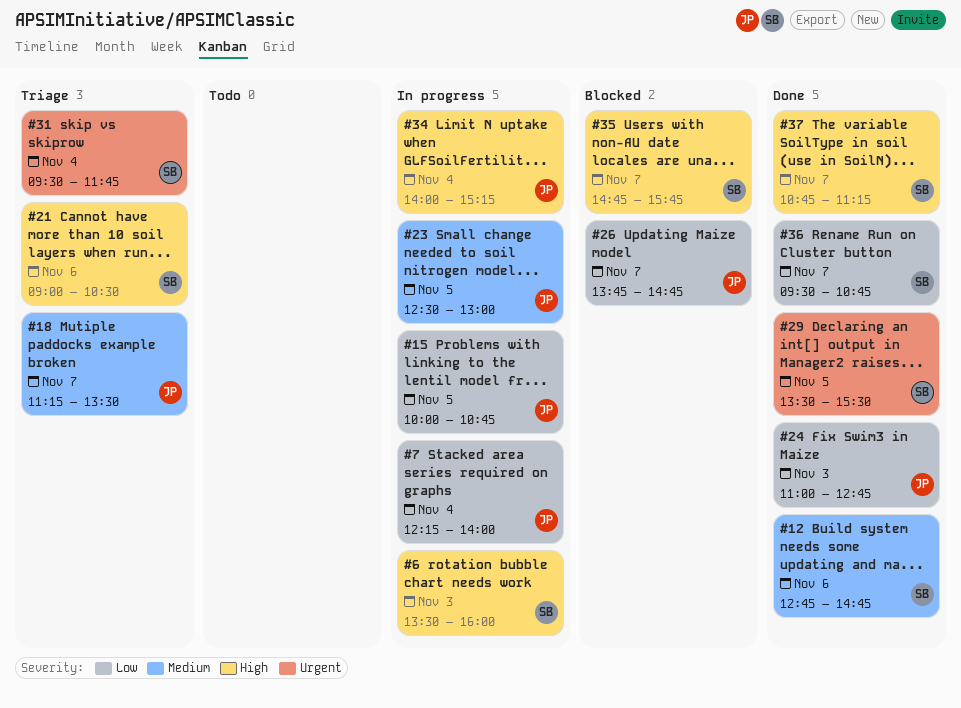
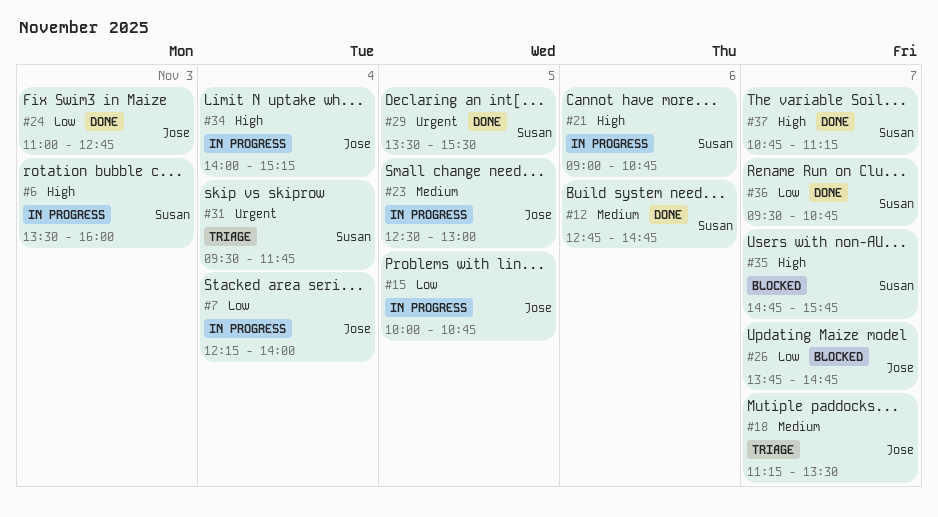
#21, status: Triage -> In progress
#21, ends: 10:30 -> 10:45

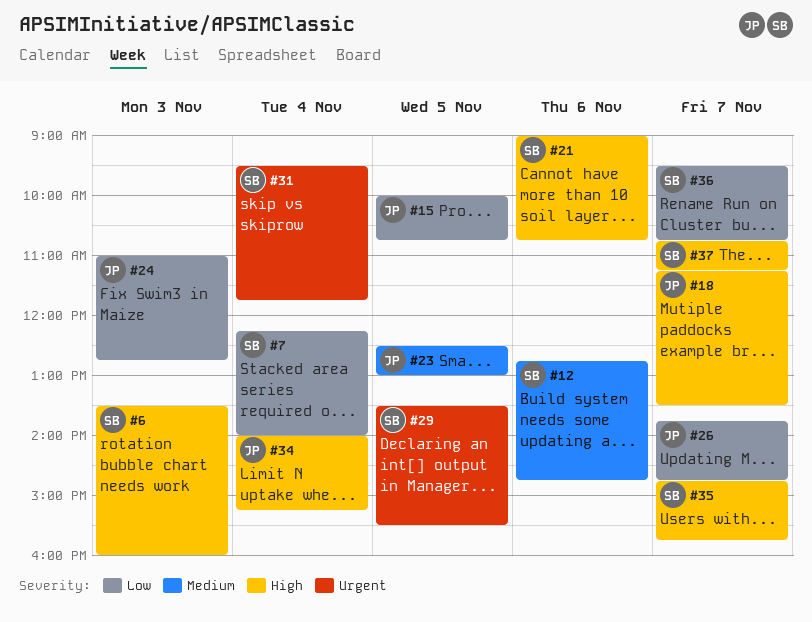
#7, owner: Jose -> Susan
#18, priority: Medium -> High

